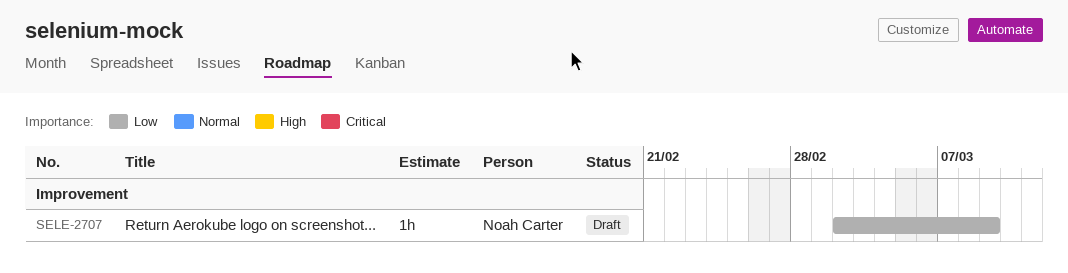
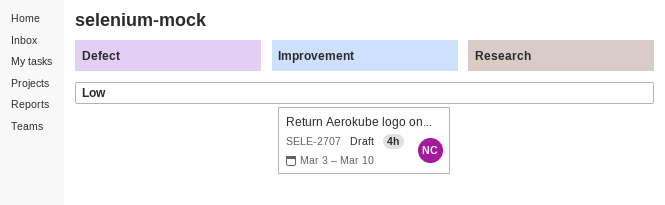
SELE-2707, estimate: 1h -> 4h
SELE-2707, start: Mar 2 -> Mar 3
SELE-2707, due: Mar 9 -> Mar 10

